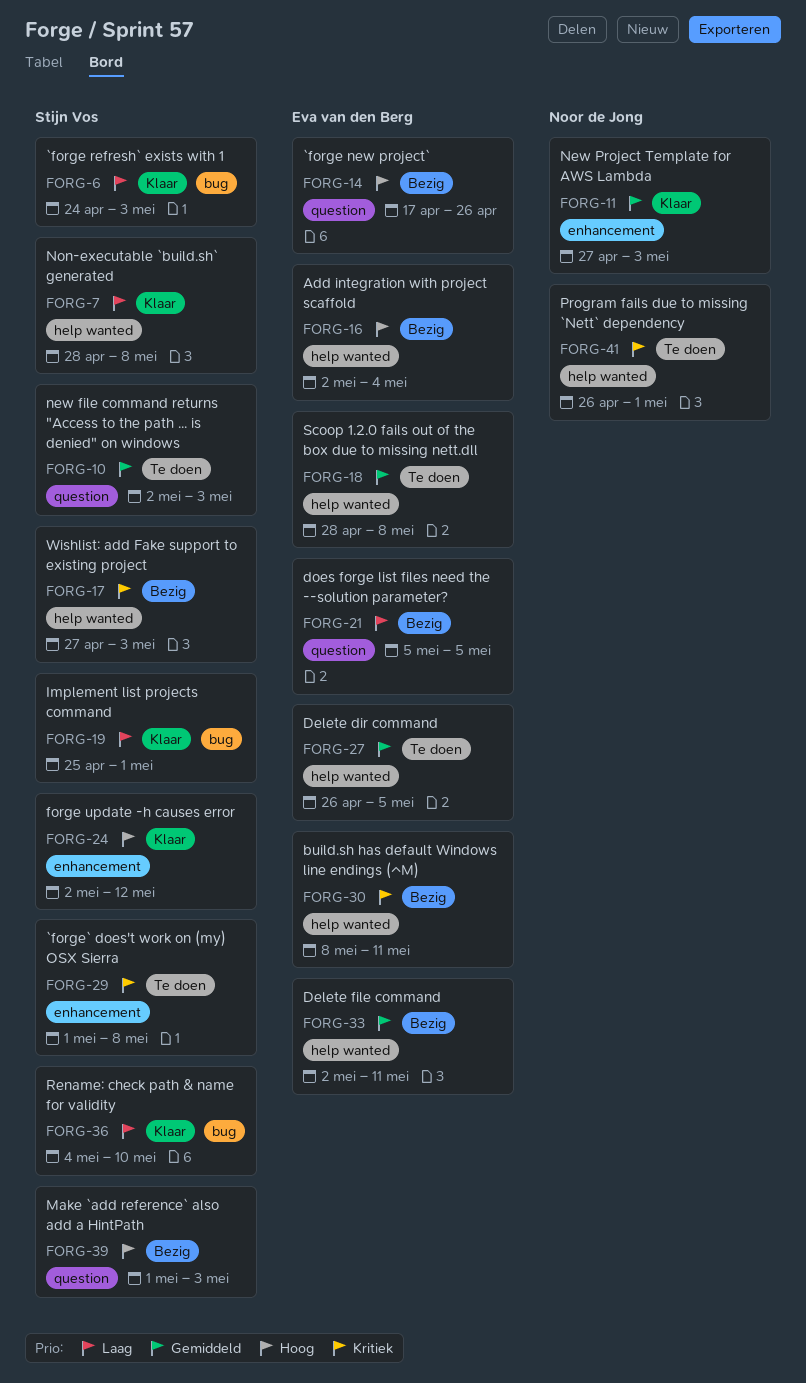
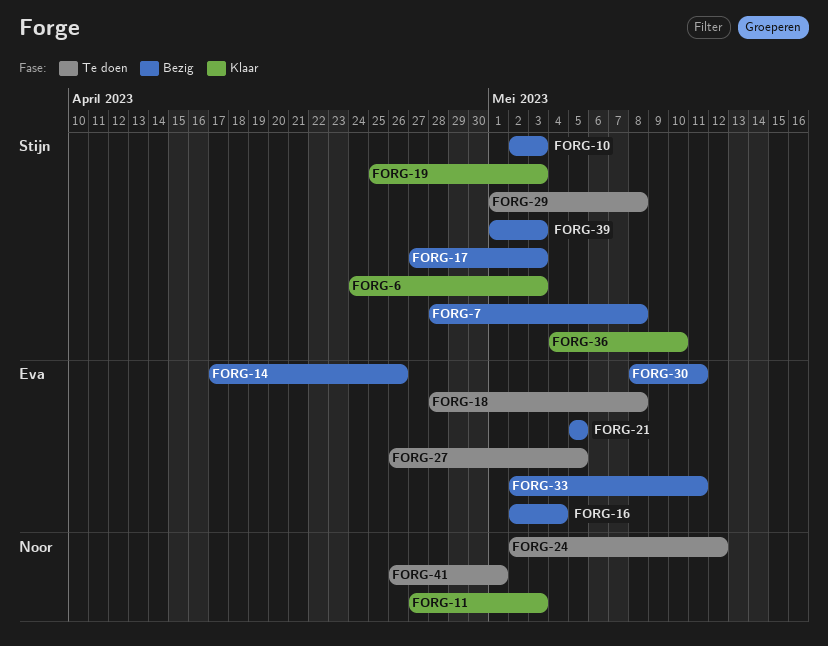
FORG-7, status: Klaar -> Bezig
FORG-10, status: Te doen -> Bezig
FORG-19, due: May 1 -> May 3
FORG-24, status: Klaar -> Te doen
FORG-24, owner: Stijn Vos -> Noor de Jong

